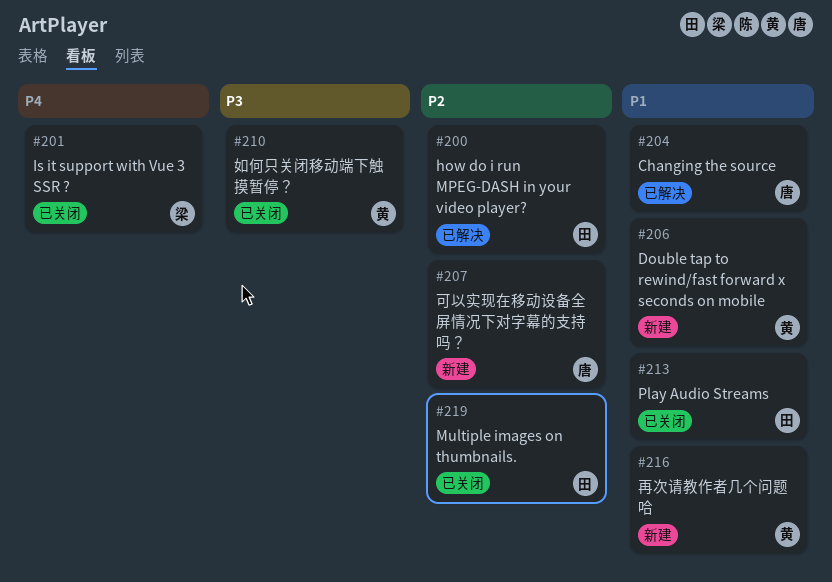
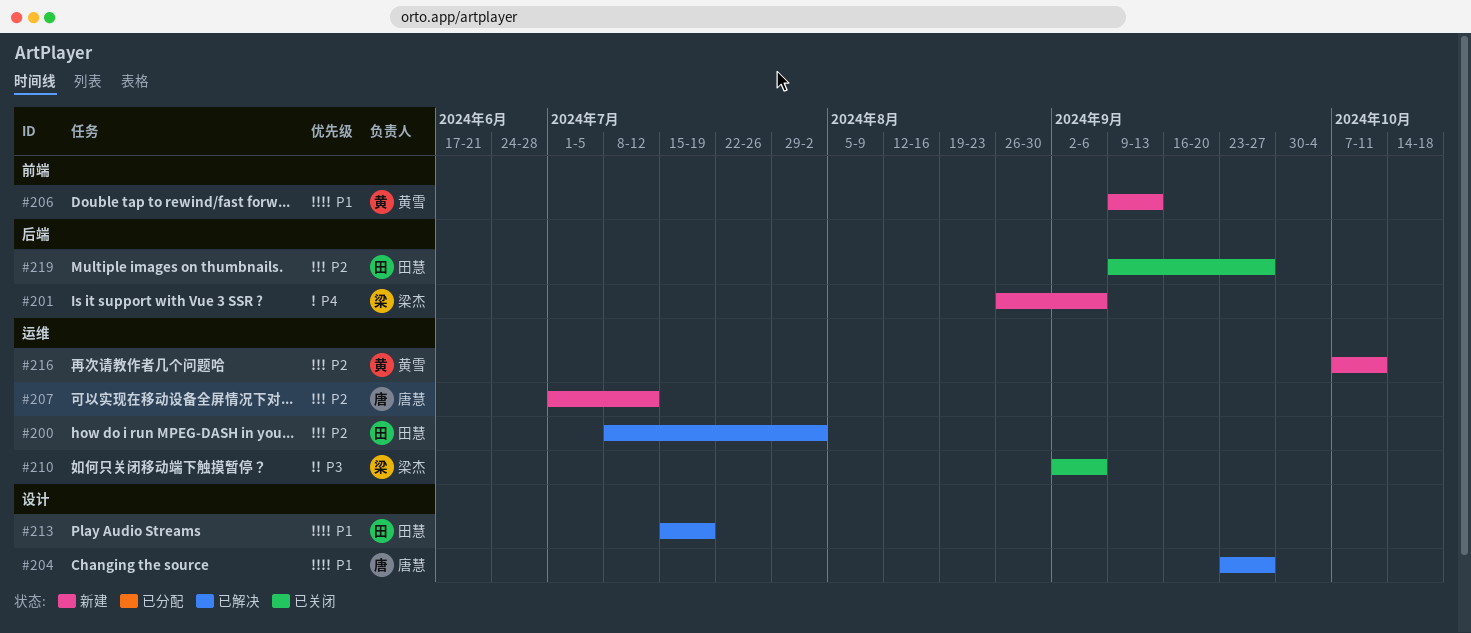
#201, status: 已关闭 -> 新建
#210, owner: 黄雪 -> 梁杰
#213, status: 已关闭 -> 已解决
#216, priority: P1 -> P2

